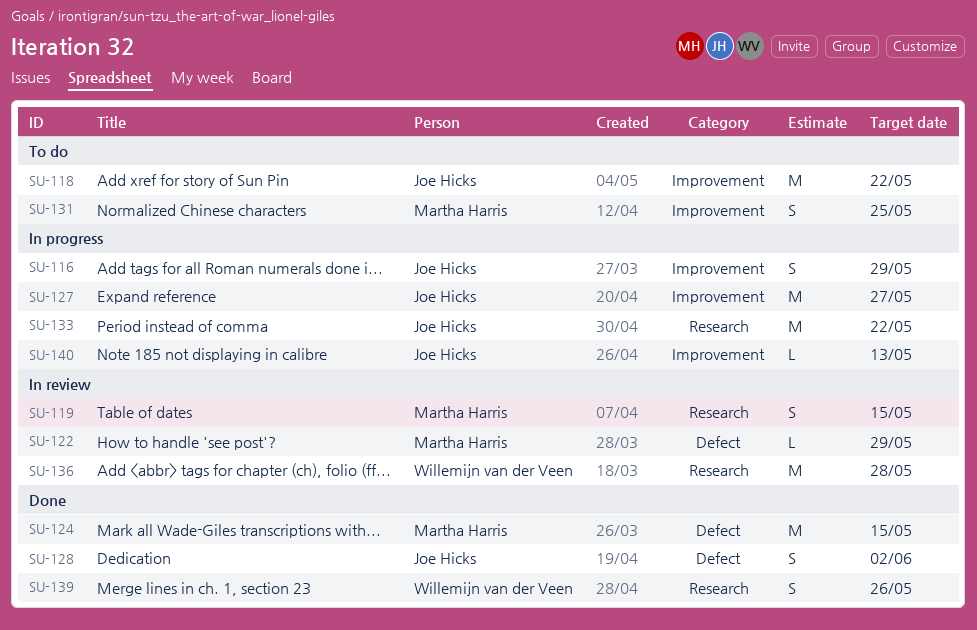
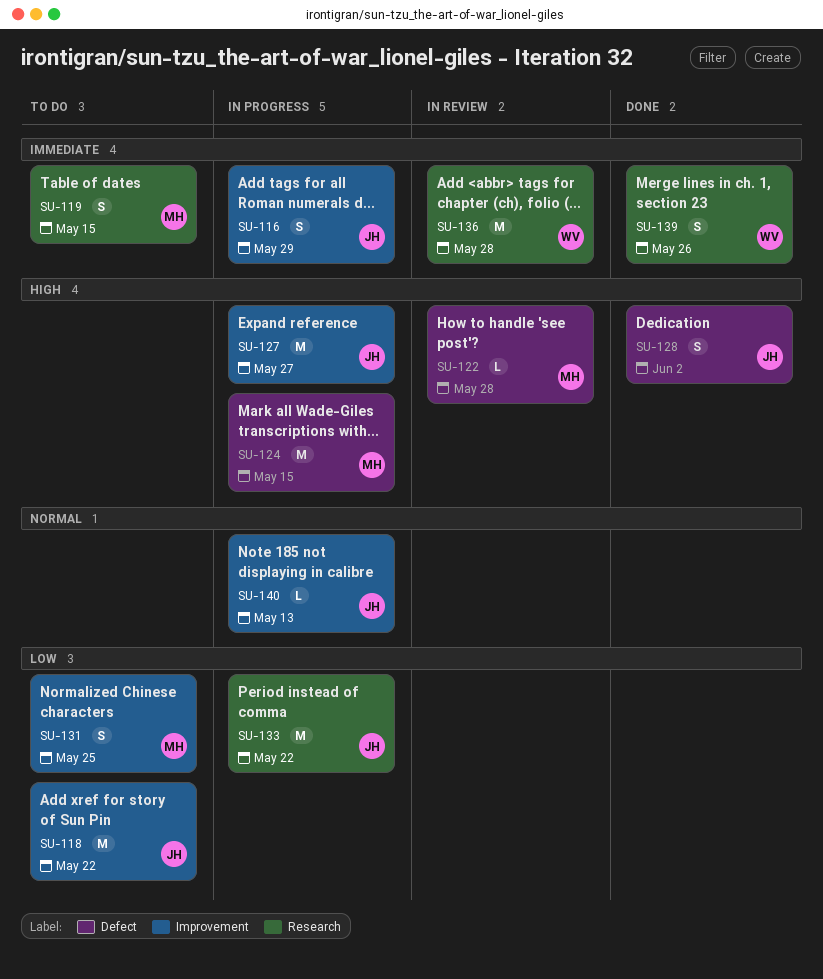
SU-119, status: In review -> To do
SU-122, due: May 29 -> May 28
SU-124, status: Done -> In progress

